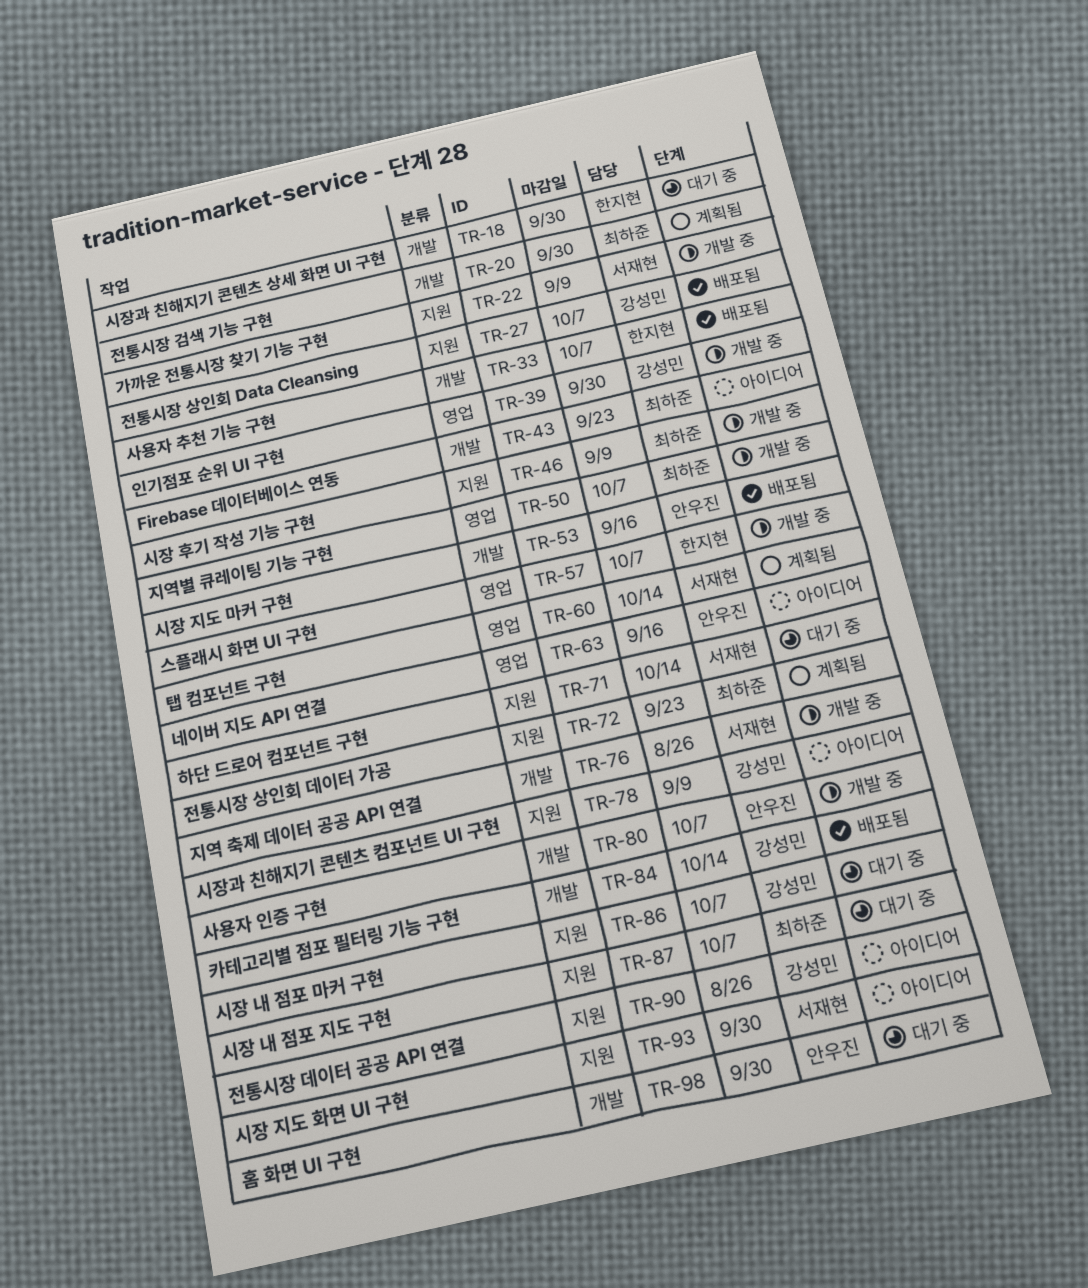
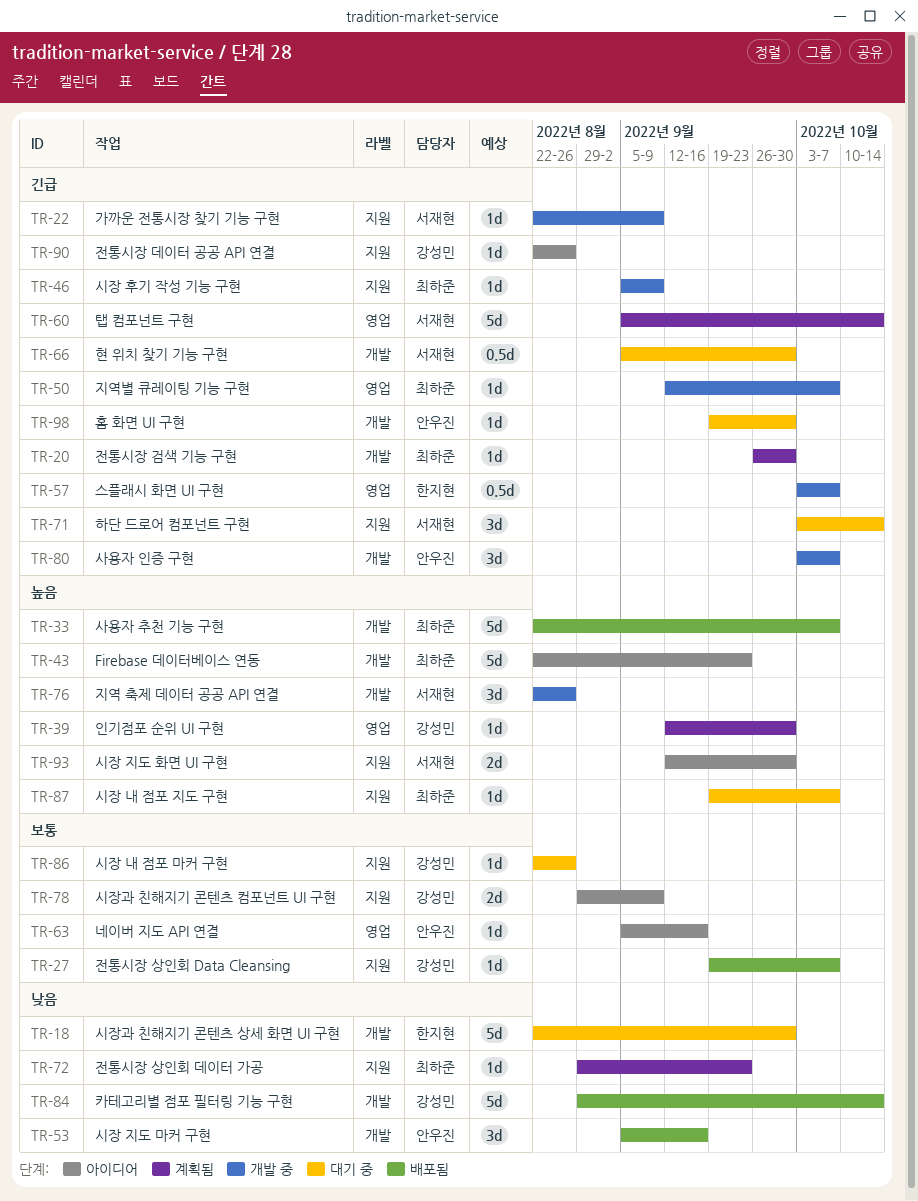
TR-33, owner: 한지현 -> 최하준
TR-39, status: 개발 중 -> 계획됨
TR-66: none -> present
TR-86, due: Oct 7 -> Aug 26

